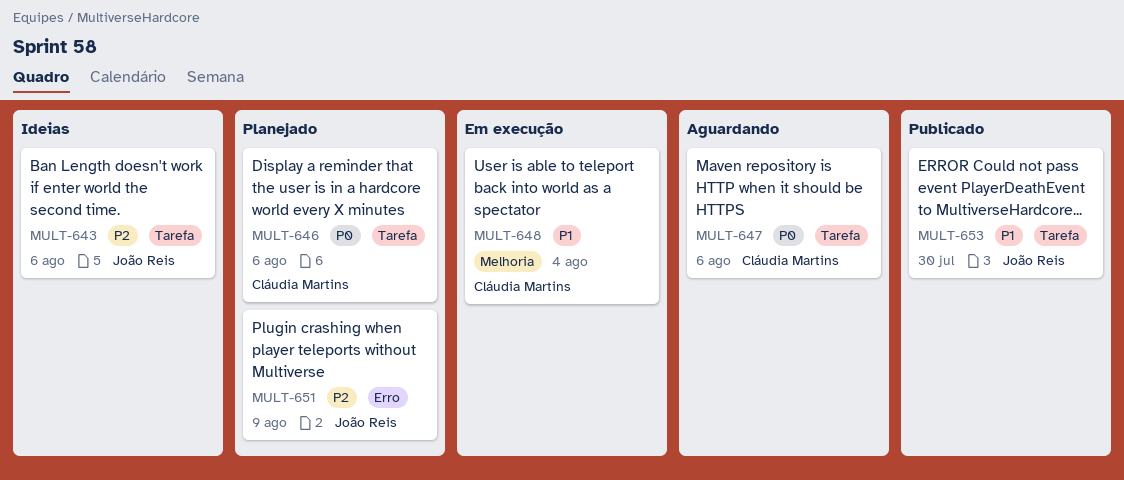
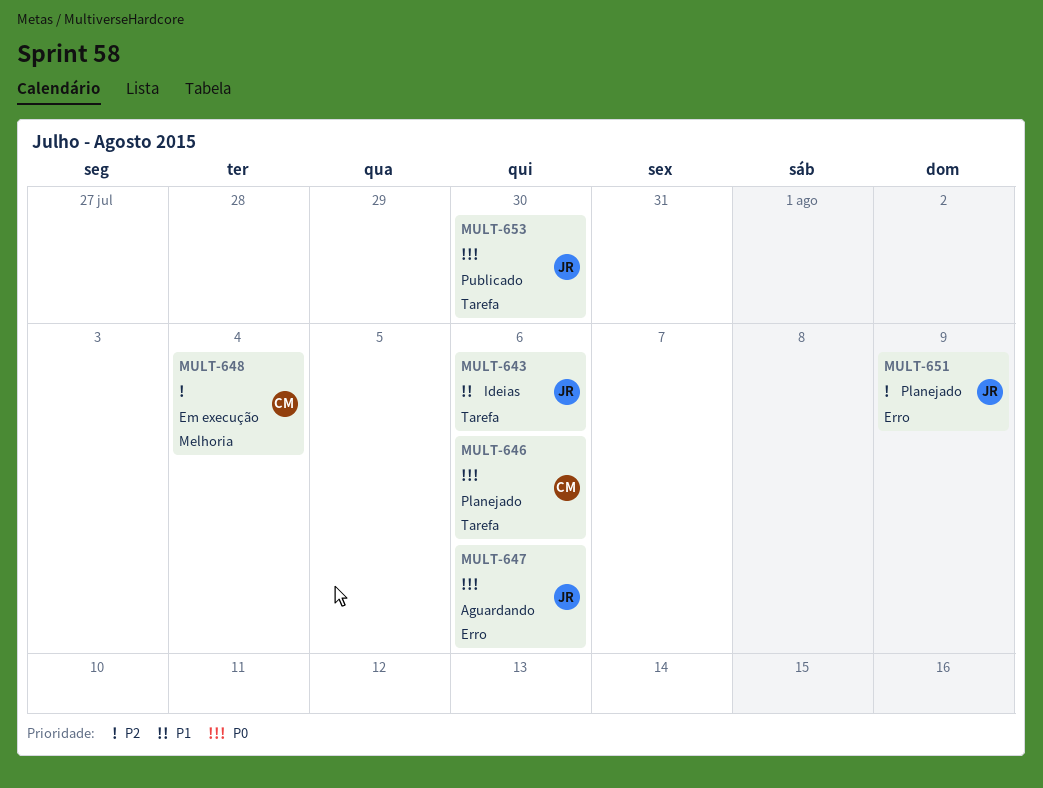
MULT-643, priority: P2 -> P1
MULT-647, owner: Cláudia Martins -> João Reis
MULT-647, label: Tarefa -> Erro
MULT-648, priority: P1 -> P2
MULT-653, priority: P1 -> P0

